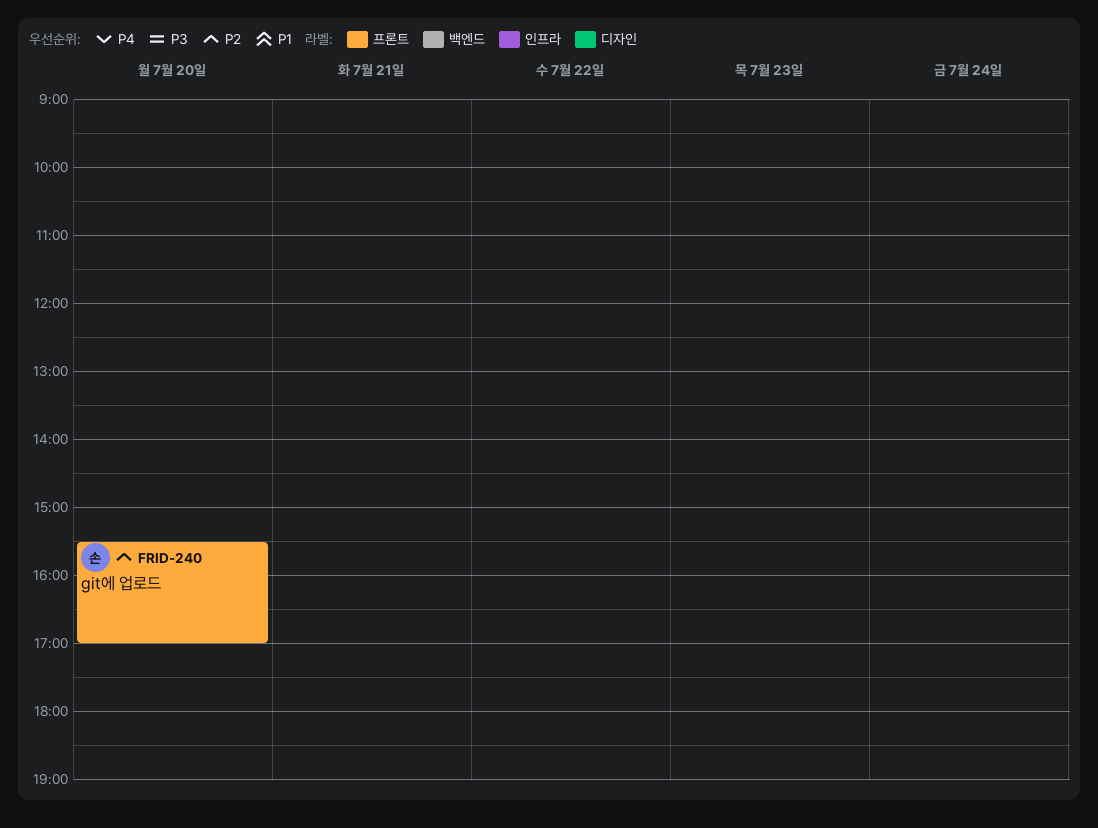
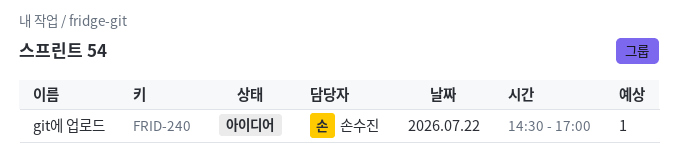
FRID-240, day: Jul 20 -> Jul 22
FRID-240, begins: 15:30 -> 14:30

